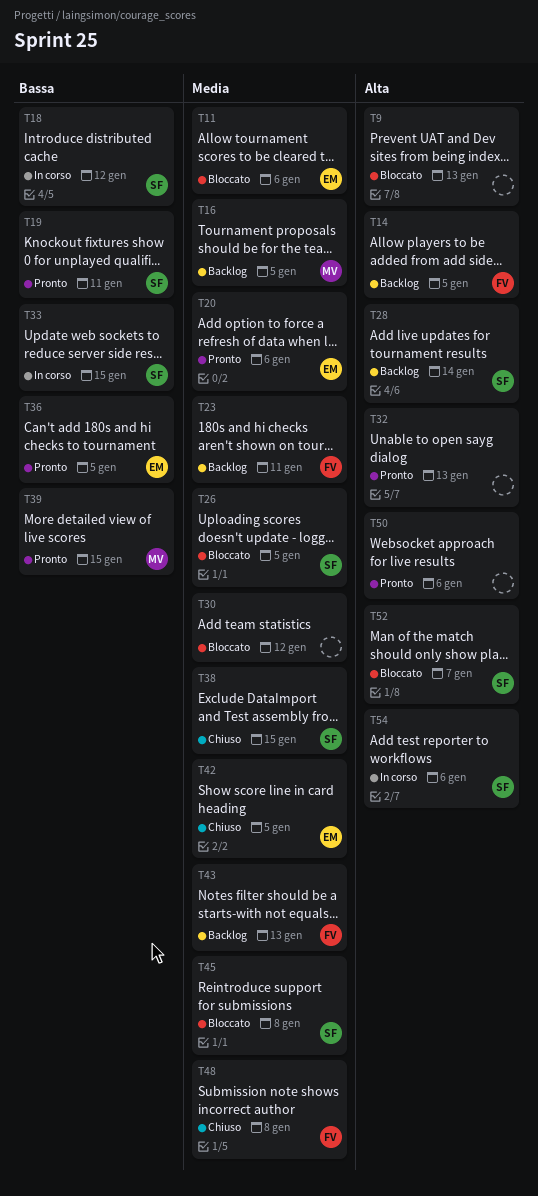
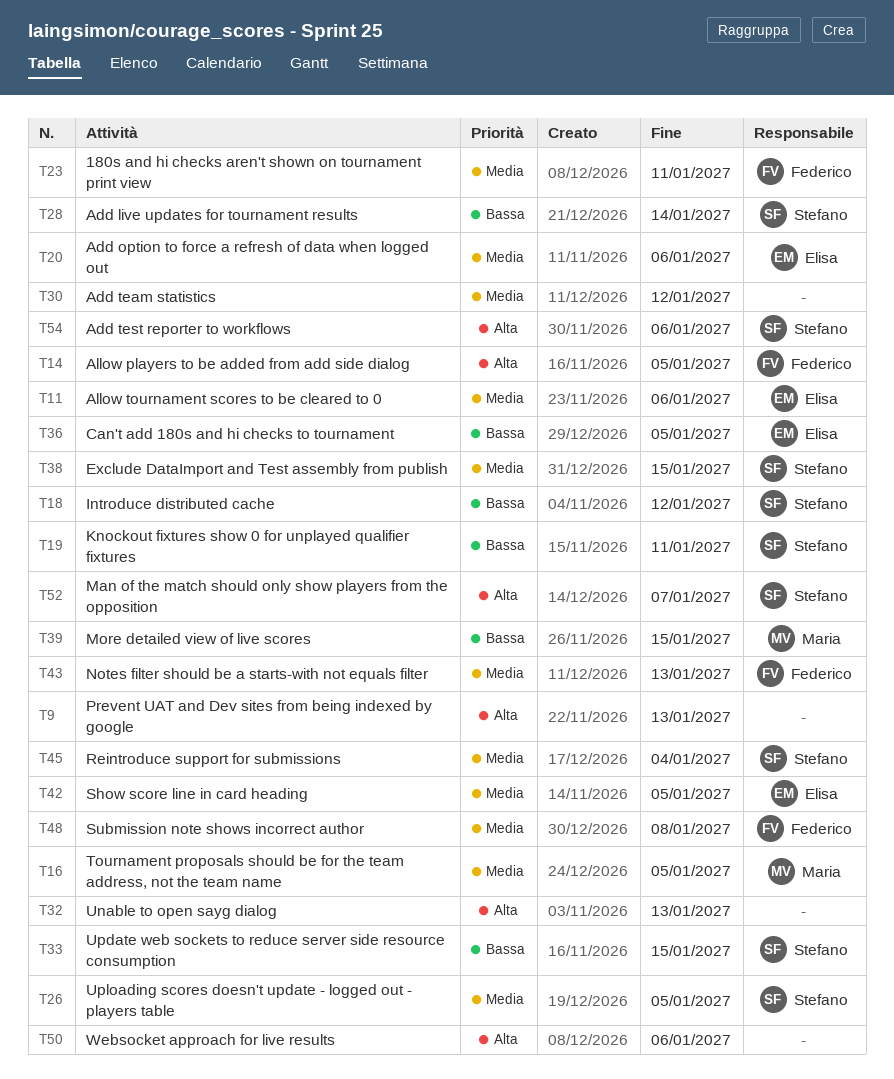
T28, priority: Alta -> Bassa
T45, due: Jan 8 -> Jan 4

